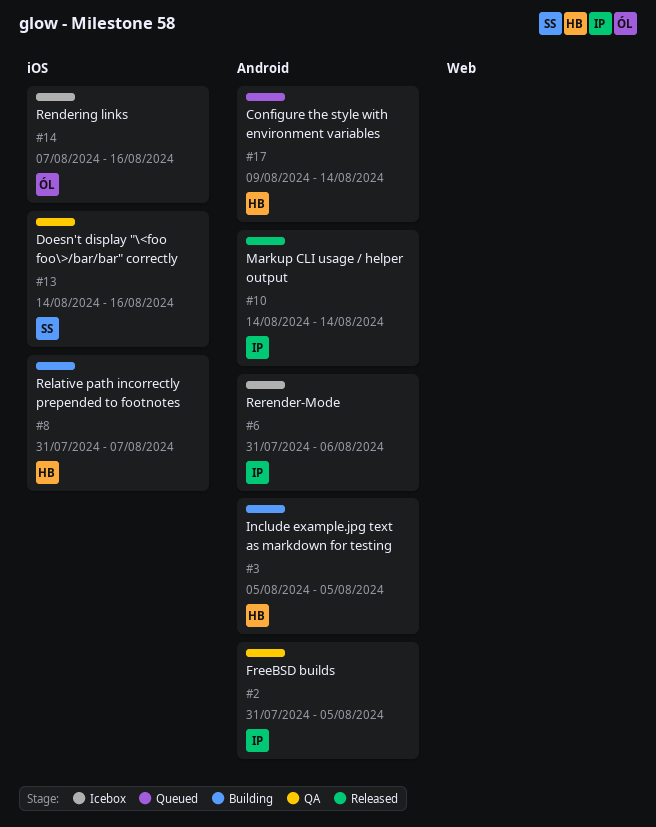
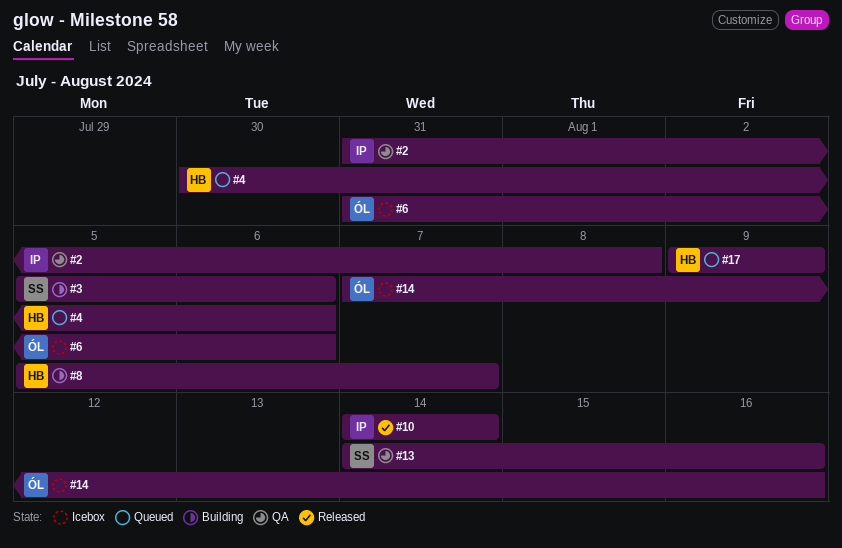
#2, due: Aug 5 -> Aug 8
#3, owner: HB -> SS
#3, due: Aug 5 -> Aug 6
#4: none -> present
#6, owner: IP -> ÓL
#8, start: Jul 31 -> Aug 5
#17, due: Aug 14 -> Aug 9

